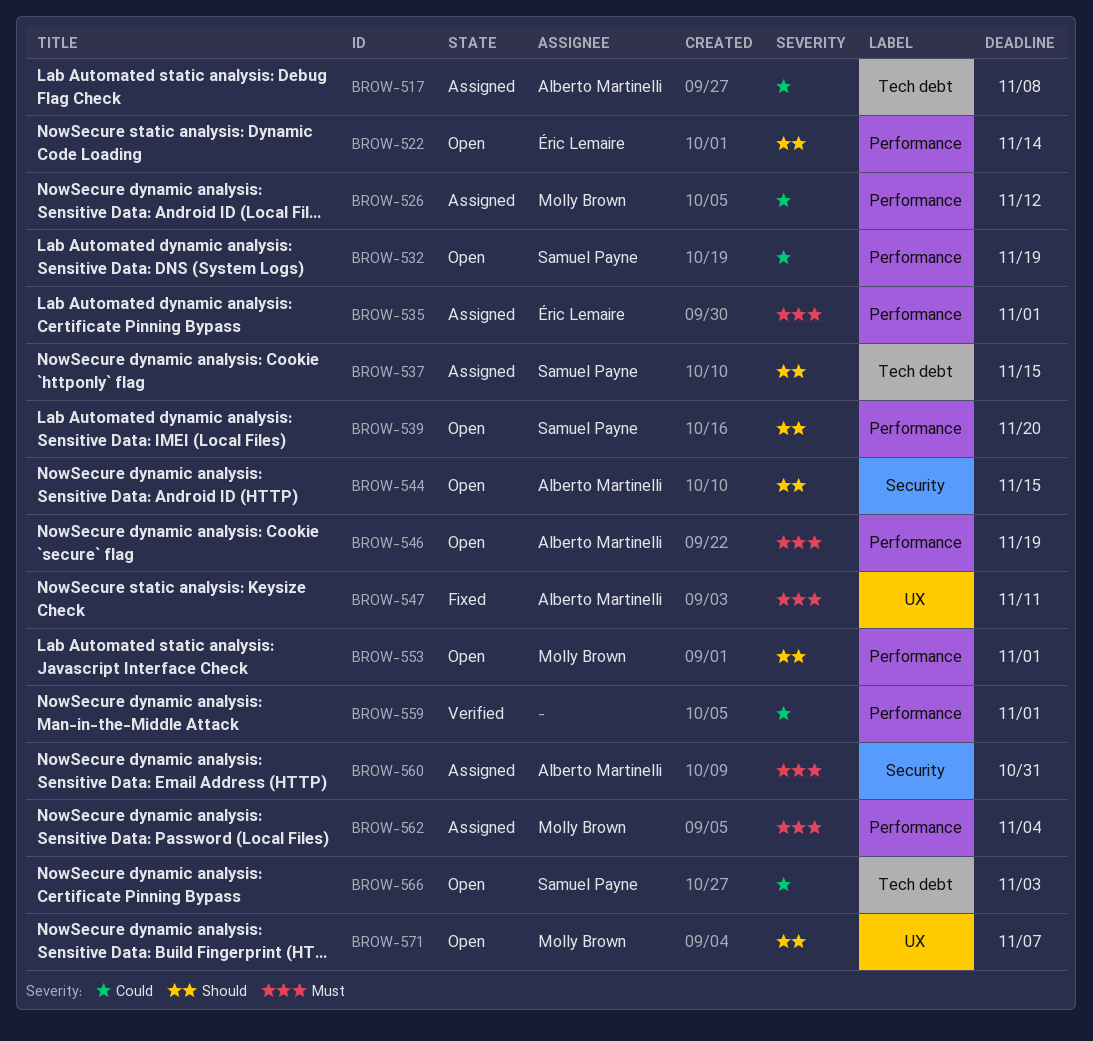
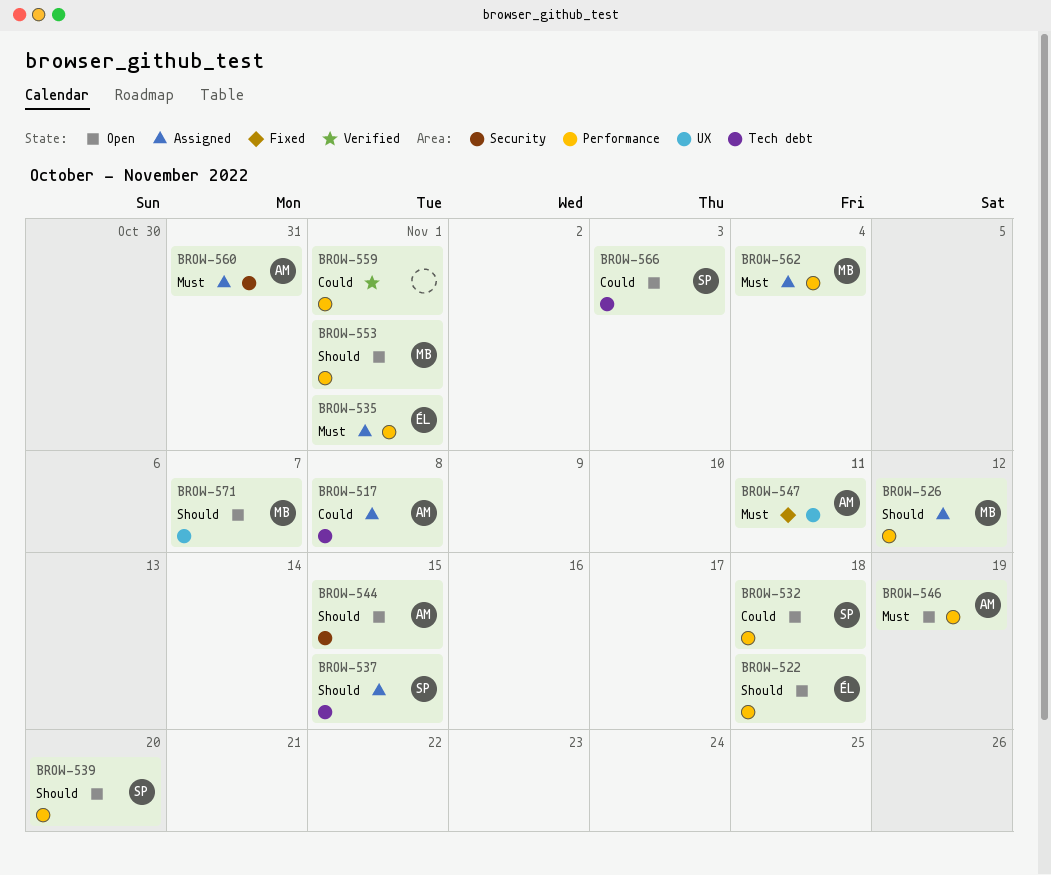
BROW-522, due: Nov 14 -> Nov 18
BROW-526, priority: Could -> Should
BROW-532, due: Nov 19 -> Nov 18

